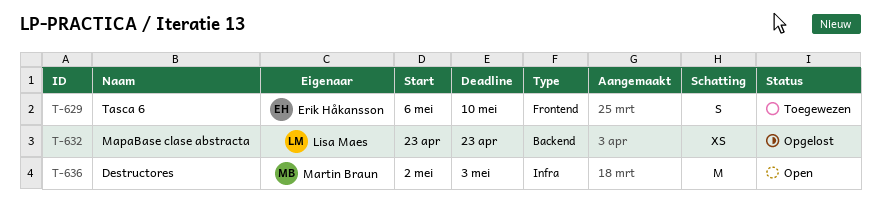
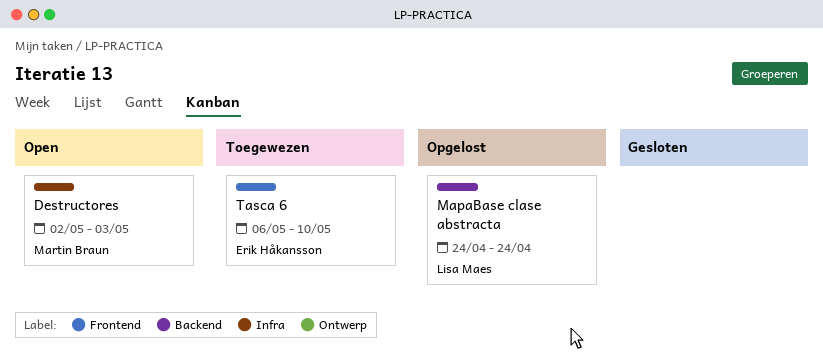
MapaBase clase abstracta, start: Apr 23 -> Apr 24
MapaBase clase abstracta, due: Apr 23 -> Apr 24

